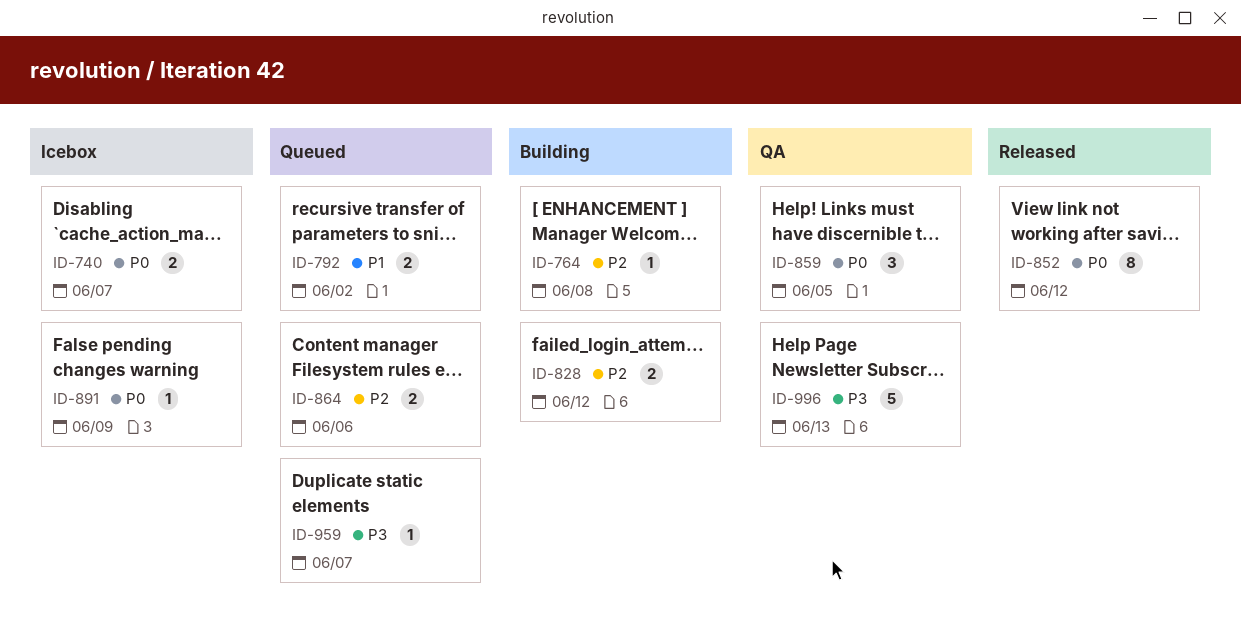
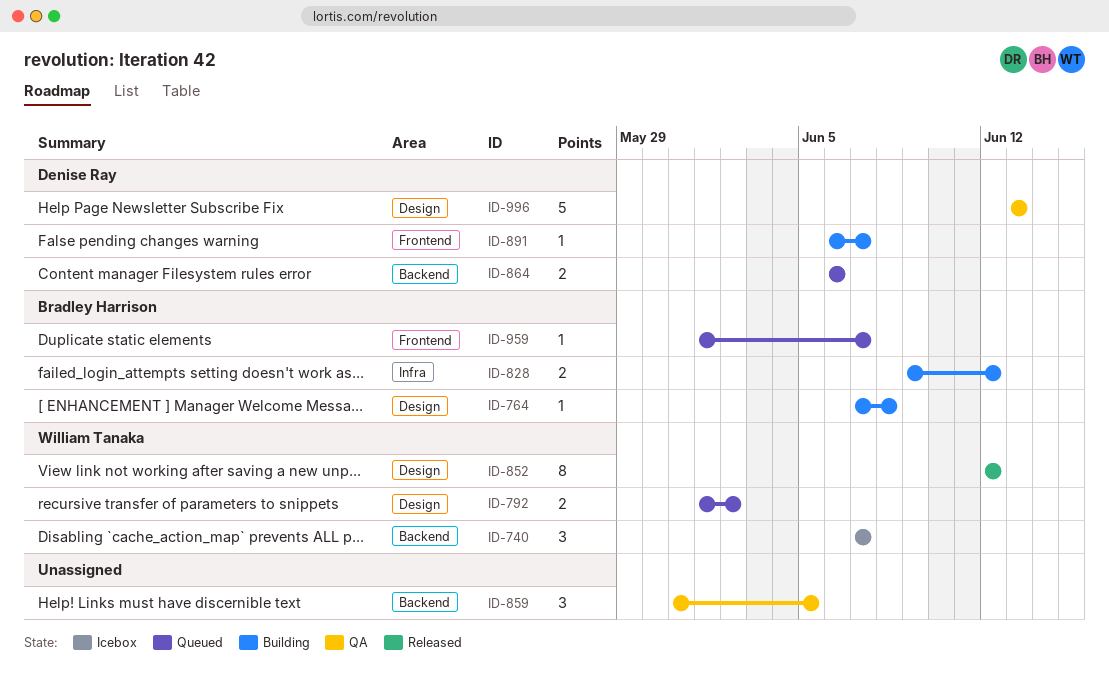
ID-740, estimate: 2 -> 3
ID-891, status: Icebox -> Building
ID-891, due: Jun 9 -> Jun 7

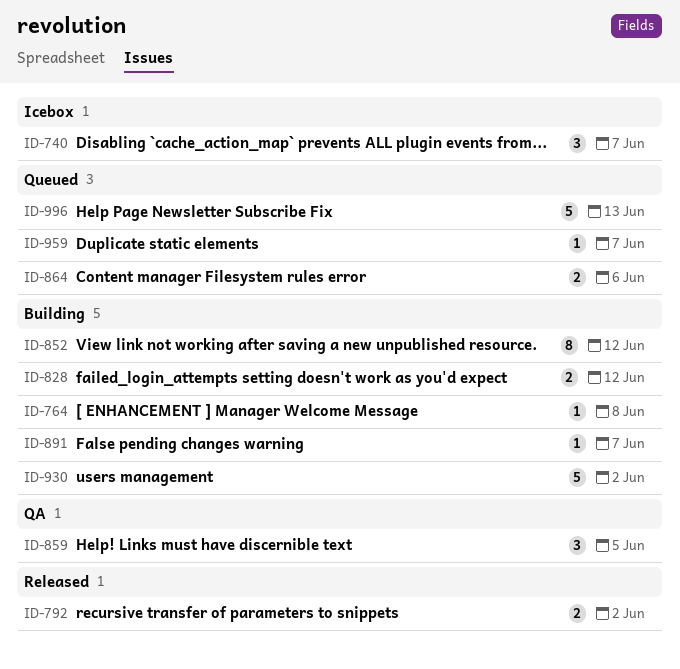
ID-792, status: Queued -> Released
ID-852, status: Released -> Building
ID-930: none -> present
ID-996, status: QA -> Queued

